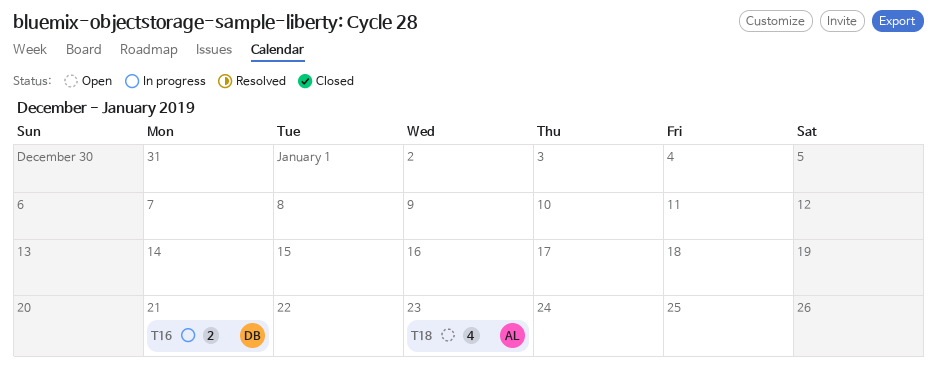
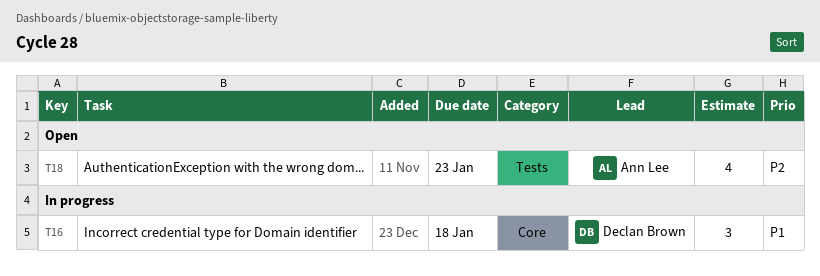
T16, estimate: 2 -> 3
T16, due: Jan 21 -> Jan 18

